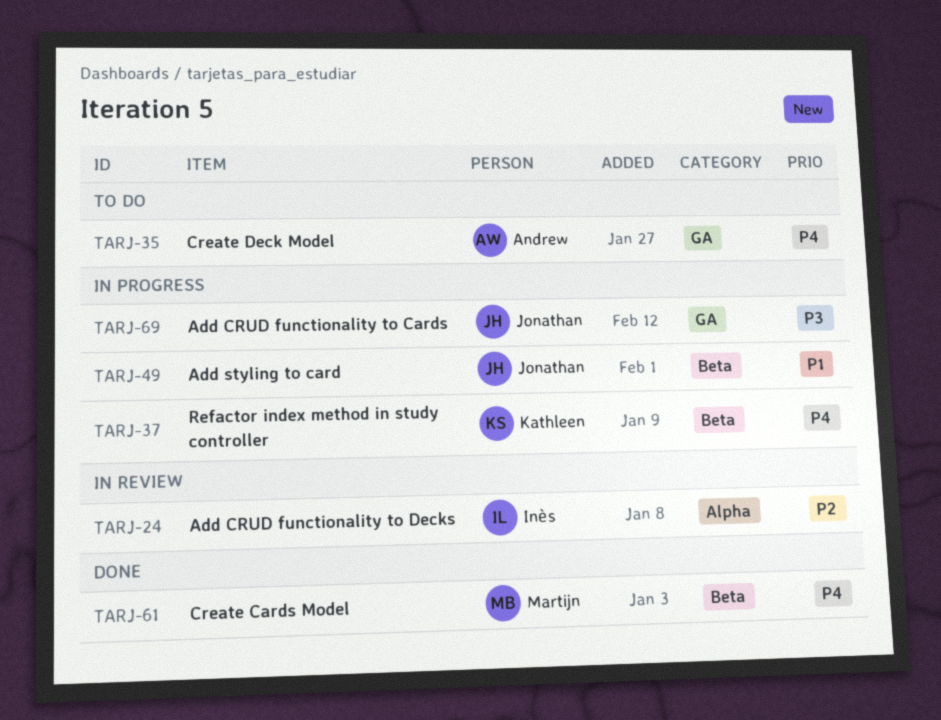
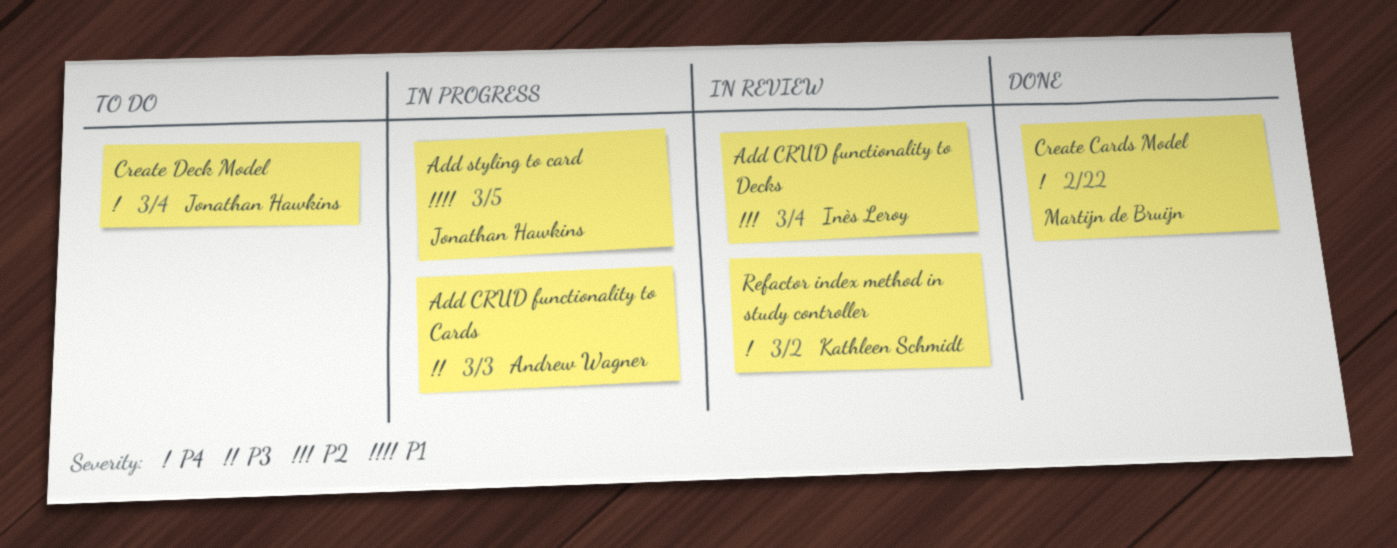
Add CRUD functionality to Cards, owner: Jonathan Hawkins -> Andrew Wagner
Create Deck Model, owner: Andrew Wagner -> Jonathan Hawkins
Refactor index method in study controller, status: In progress -> In review

